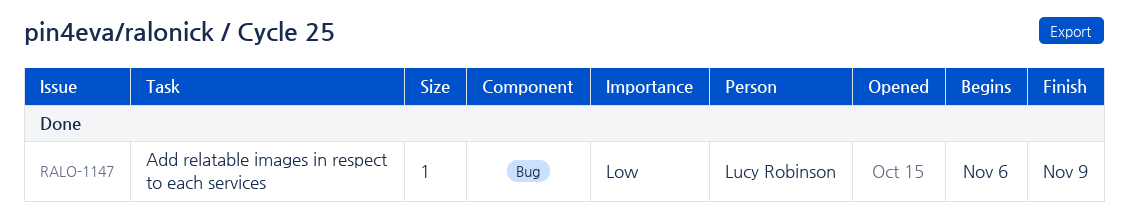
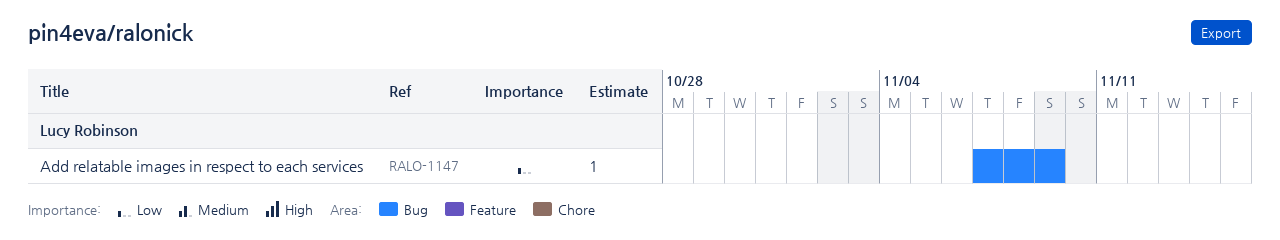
RALO-1147, start: Nov 6 -> Nov 7

